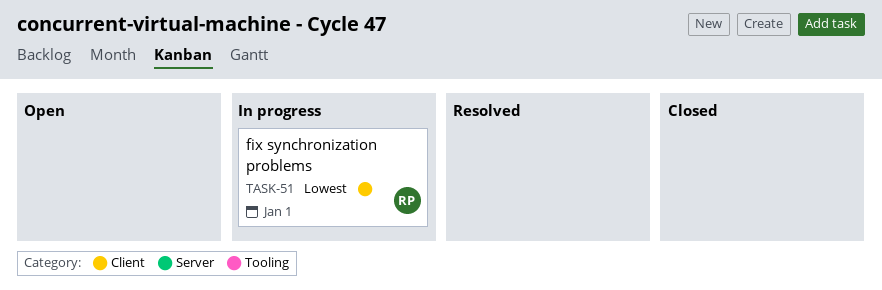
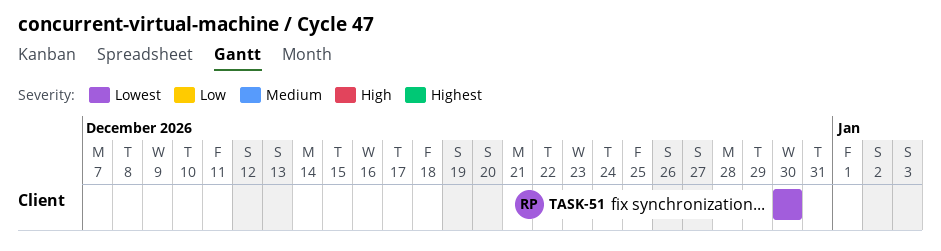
TASK-51, due: Jan 1 -> Dec 30

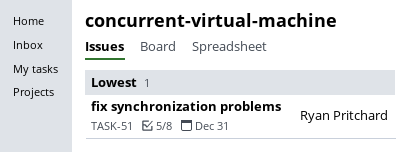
TASK-51, due: Dec 30 -> Dec 31

